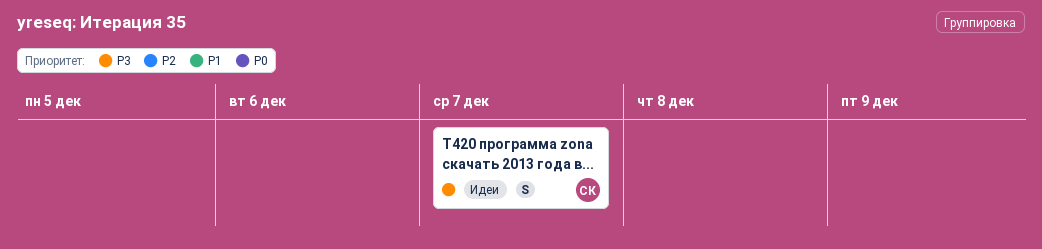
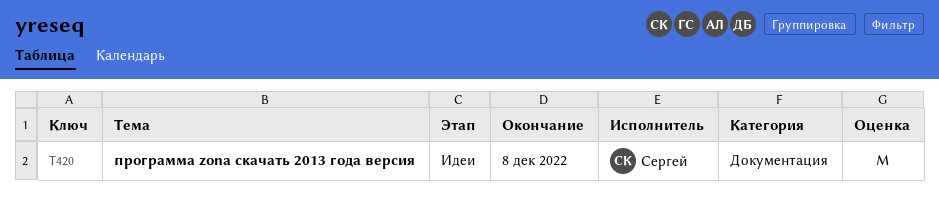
T420, estimate: S -> M
T420, due: Dec 7 -> Dec 8

